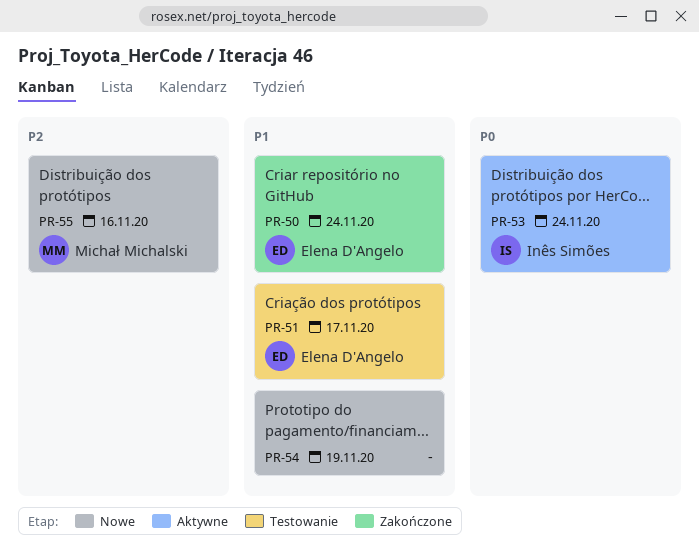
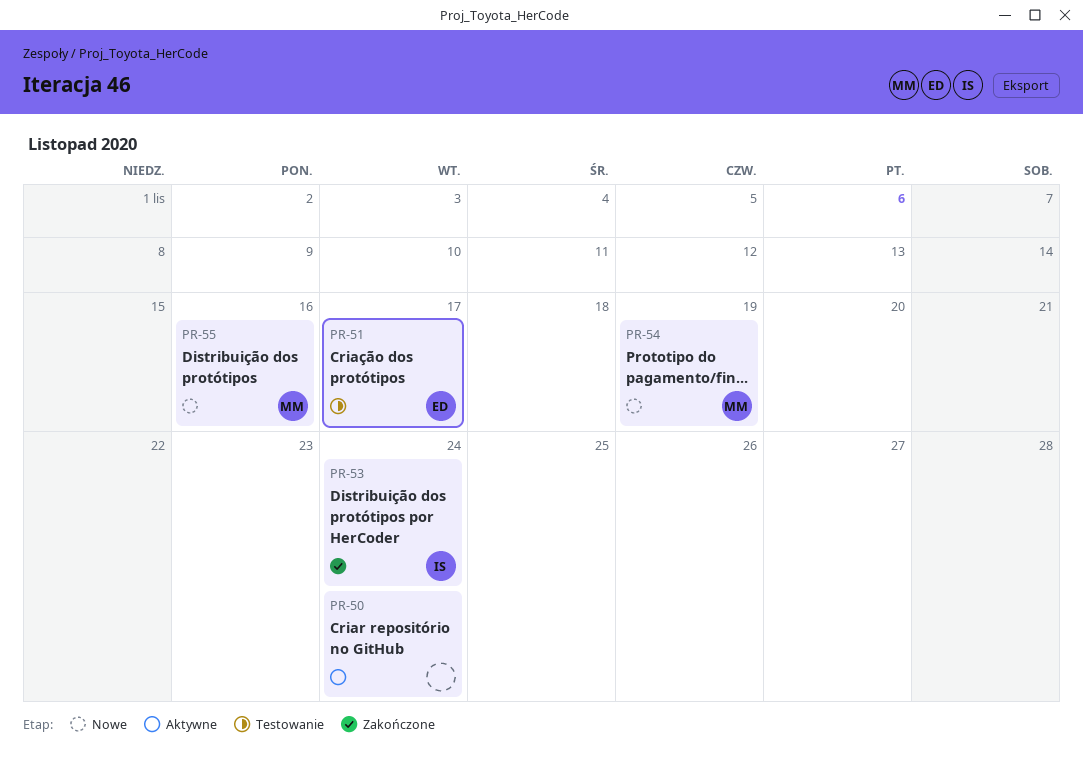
PR-50, status: Zakończone -> Aktywne
PR-50, owner: Elena D'Angelo -> none
PR-53, status: Aktywne -> Zakończone
PR-54, owner: none -> Michał Michalski

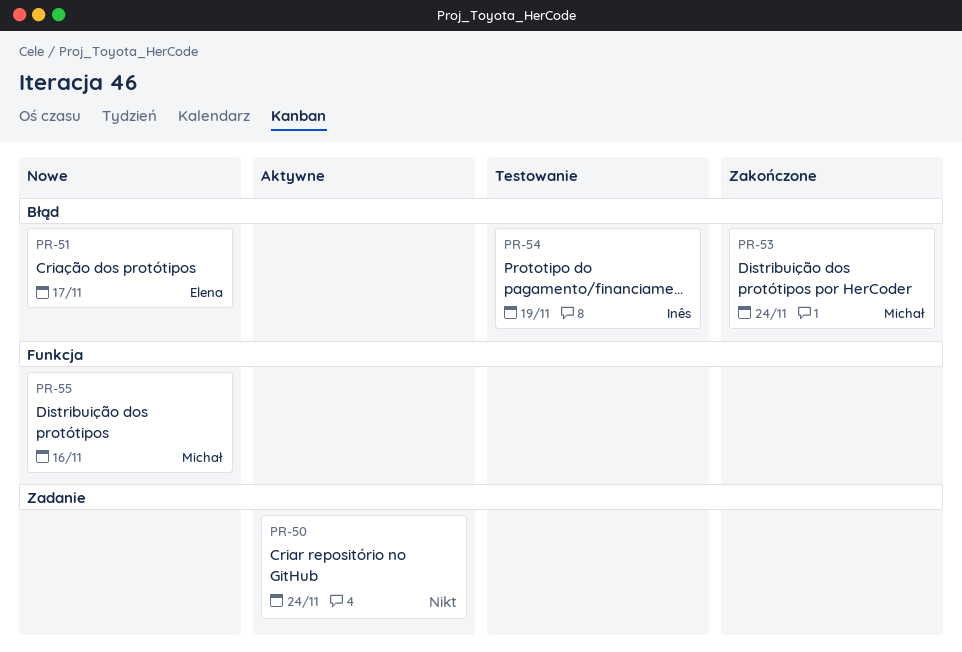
PR-51, status: Testowanie -> Nowe
PR-53, owner: Inês -> Michał
PR-54, status: Nowe -> Testowanie
PR-54, owner: Michał -> Inês

